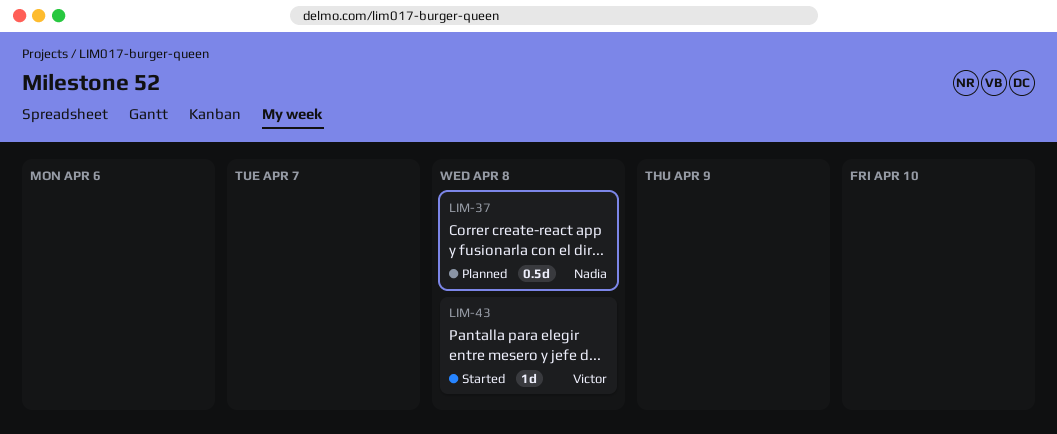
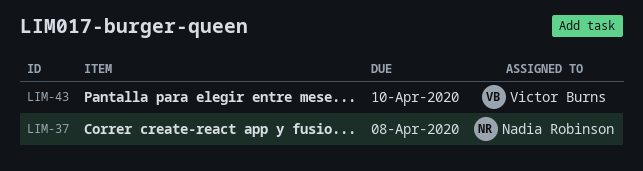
LIM-43, due: Apr 8 -> Apr 10

